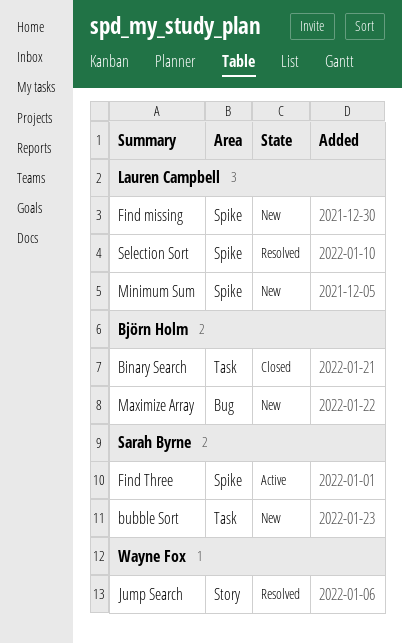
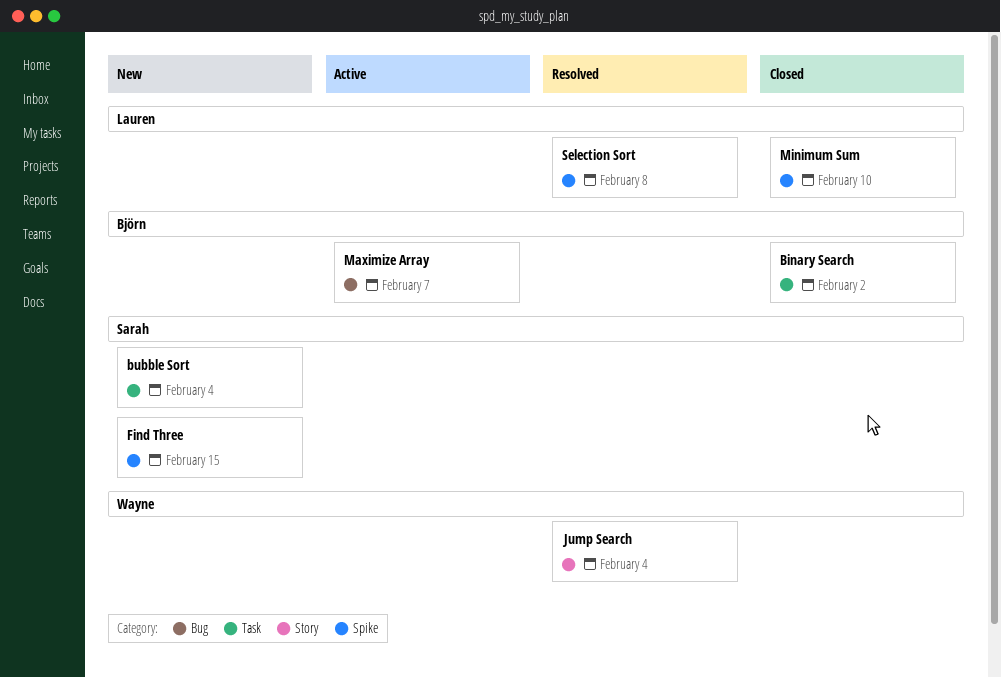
Find missing: present -> none
Find Three, status: Active -> New
Maximize Array, status: New -> Active
Minimum Sum, status: New -> Closed

